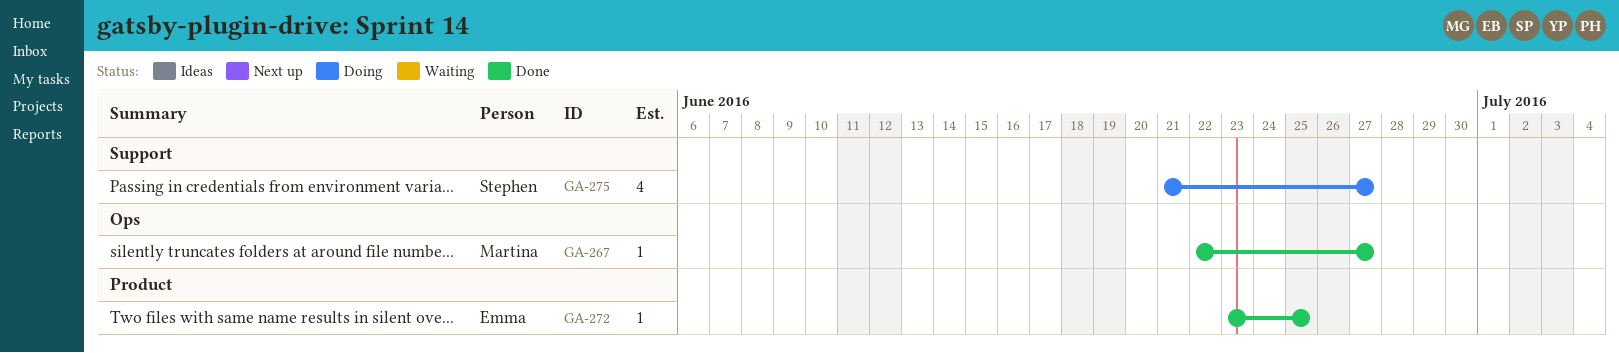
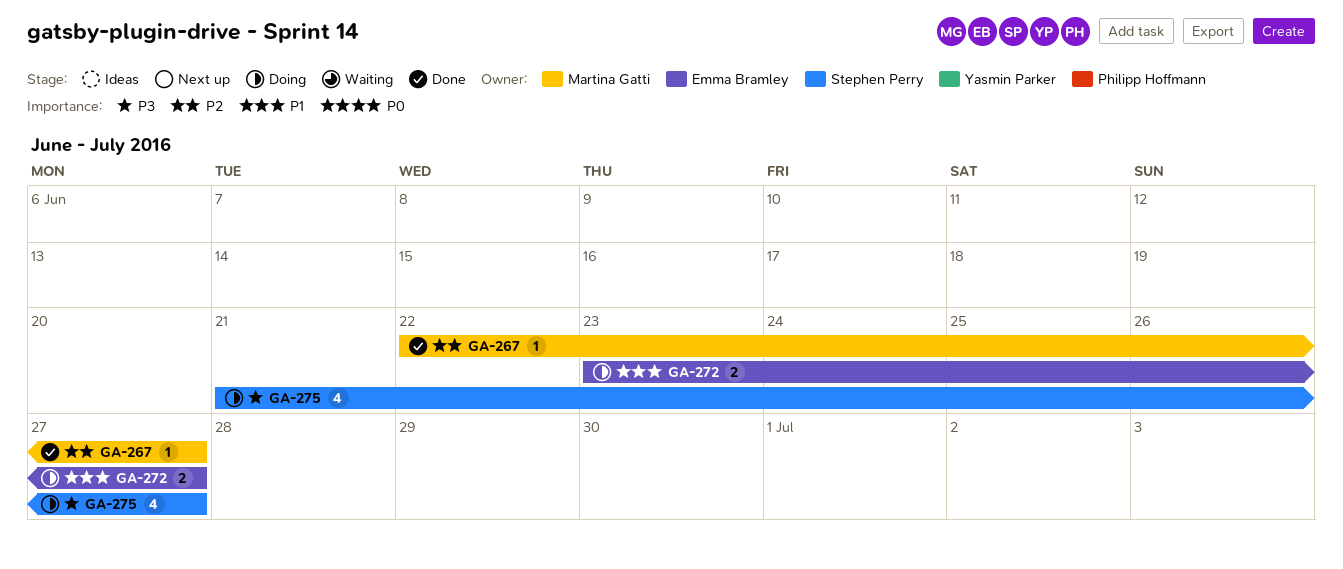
GA-272, status: Done -> Doing
GA-272, estimate: 1 -> 2
GA-272, due: Jun 25 -> Jun 27

